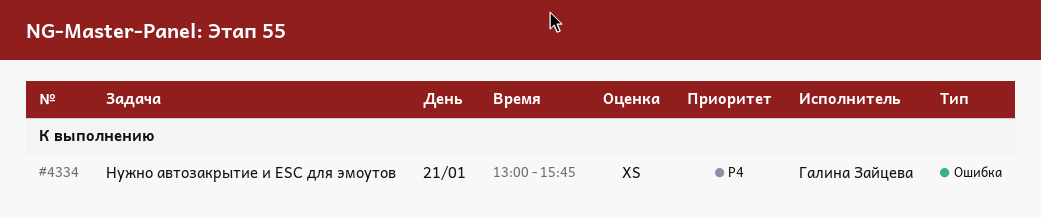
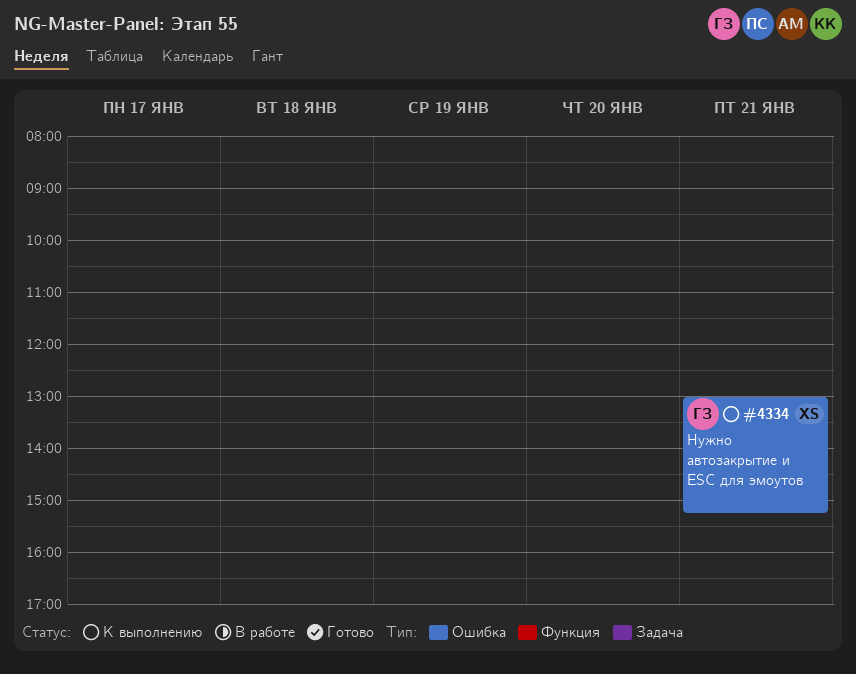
#4334, ends: 15:45 -> 15:15

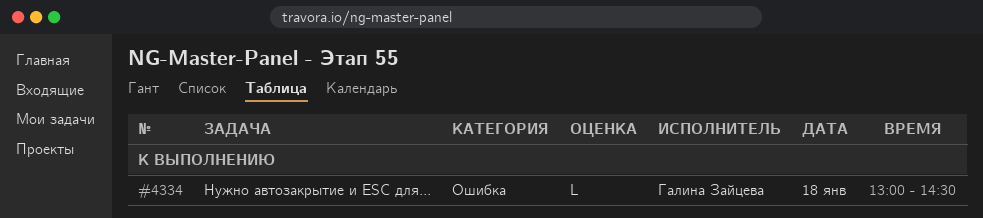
#4334, estimate: XS -> L
#4334, day: Jan 21 -> Jan 18
#4334, ends: 15:15 -> 14:30

